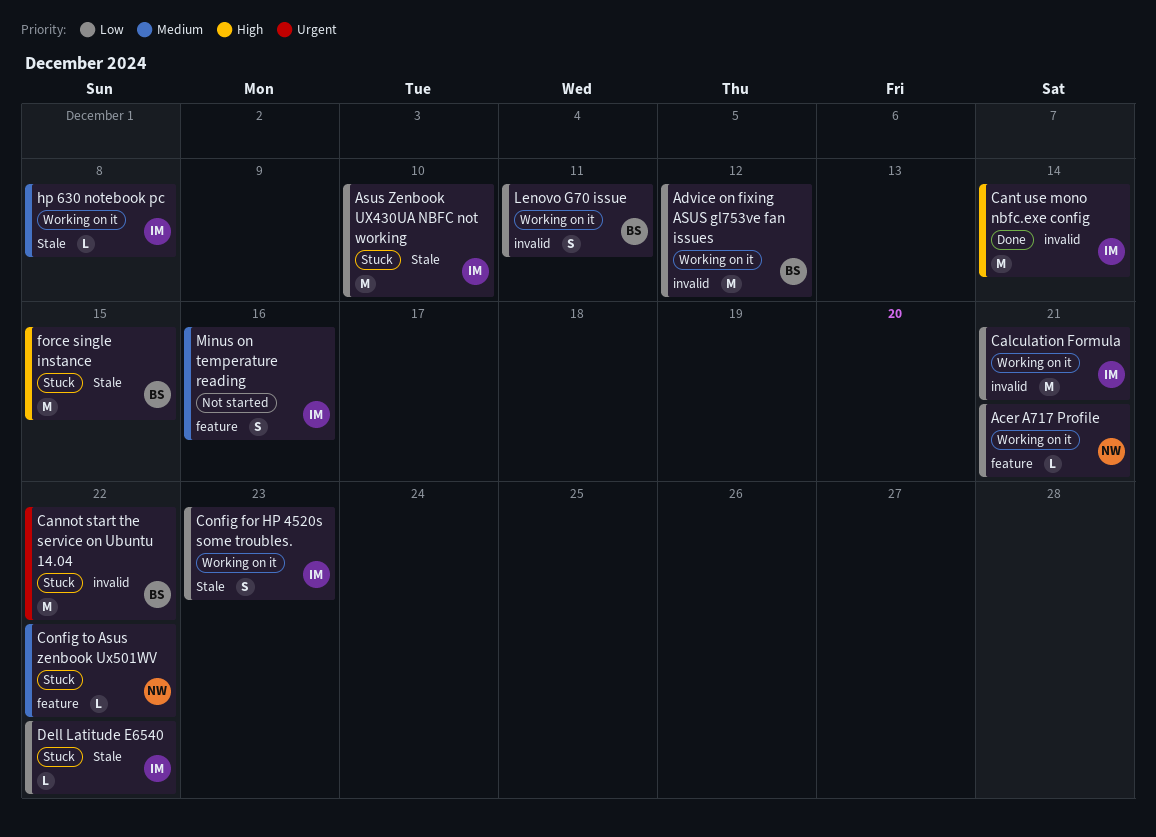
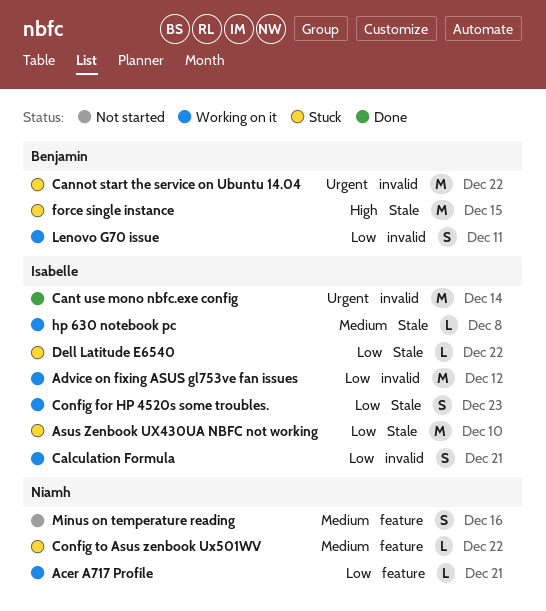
Advice on fixing ASUS gl753ve fan issues, owner: Benjamin -> Isabelle
Calculation Formula, estimate: M -> S
Cant use mono nbfc.exe config, priority: High -> Urgent
Minus on temperature reading, owner: Isabelle -> Niamh

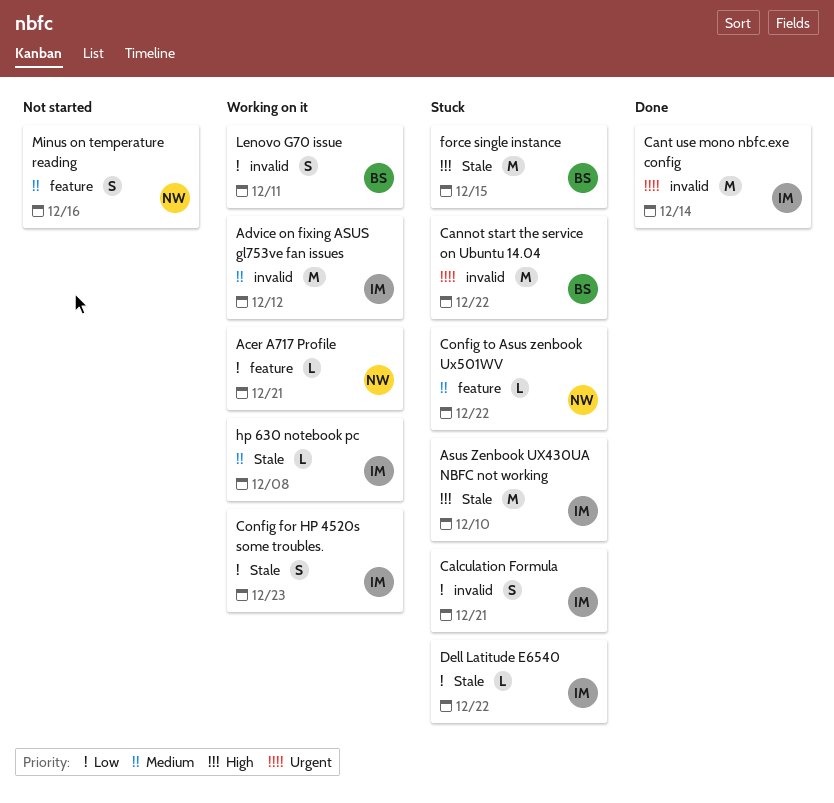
Advice on fixing ASUS gl753ve fan issues, priority: Low -> Medium
Asus Zenbook UX430UA NBFC not working, priority: Low -> High
Calculation Formula, status: Working on it -> Stuck

